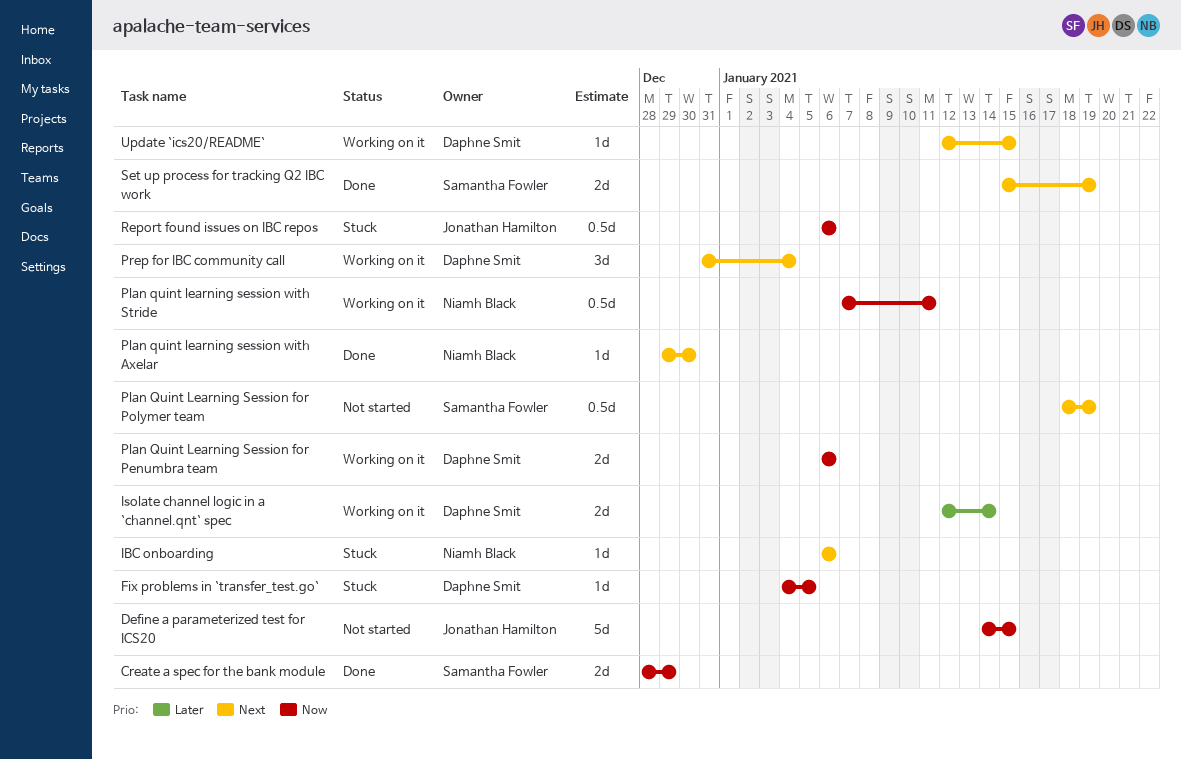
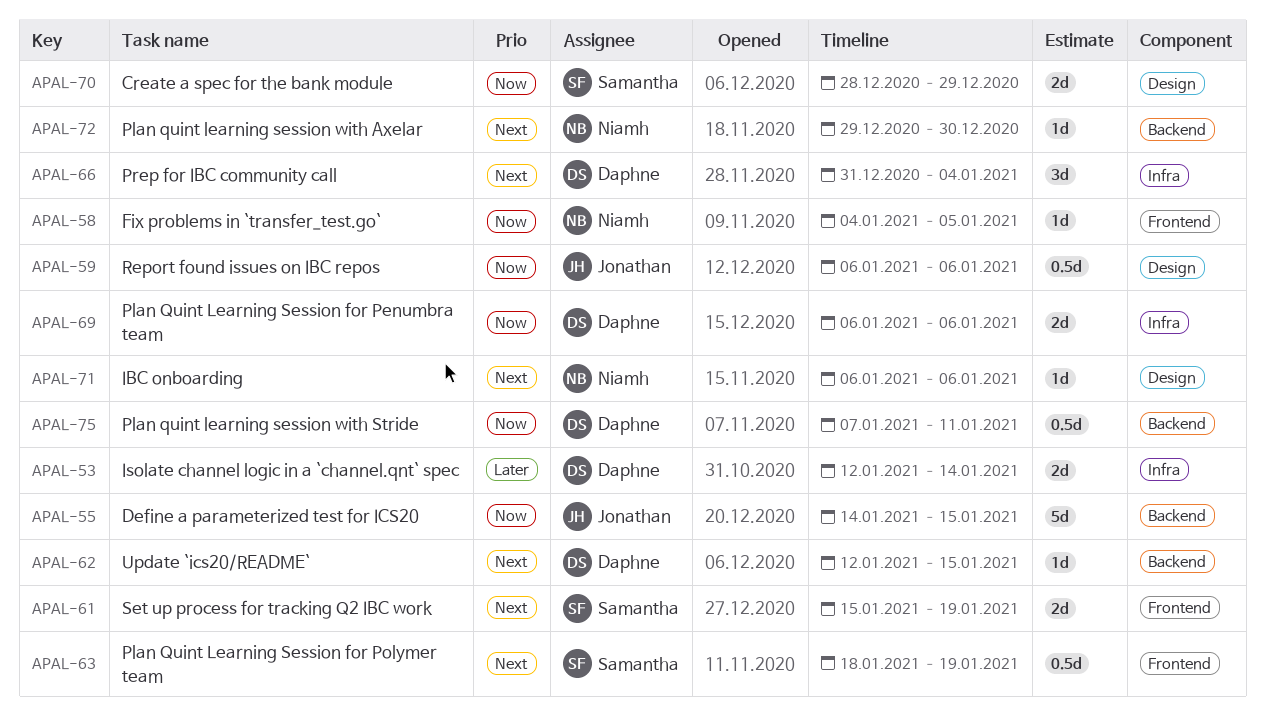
Fix problems in `transfer_test.go`, owner: Daphne Smit -> Niamh Black
Plan quint learning session with Stride, owner: Niamh Black -> Daphne Smit

